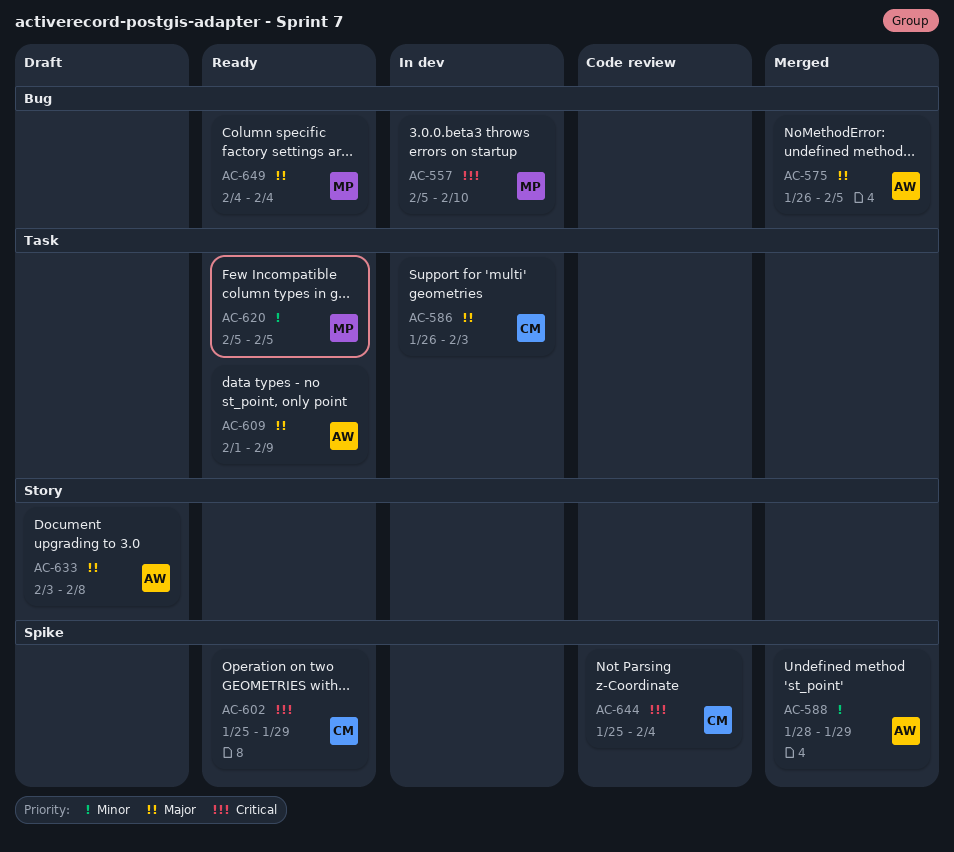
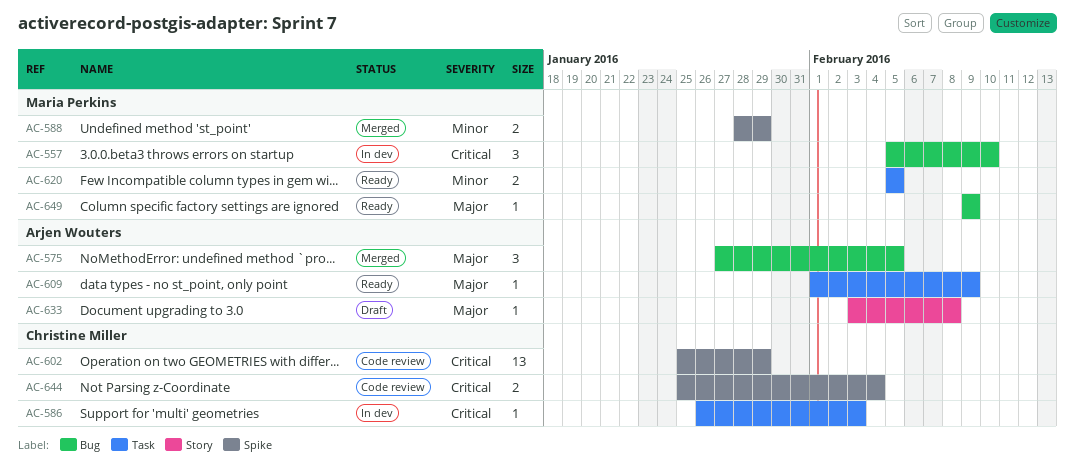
AC-575, start: Jan 26 -> Jan 27
AC-586, priority: Major -> Critical
AC-588, owner: Arjen Wouters -> Maria Perkins
AC-602, status: Ready -> Code review
AC-649, start: Feb 4 -> Feb 9
AC-649, due: Feb 4 -> Feb 9

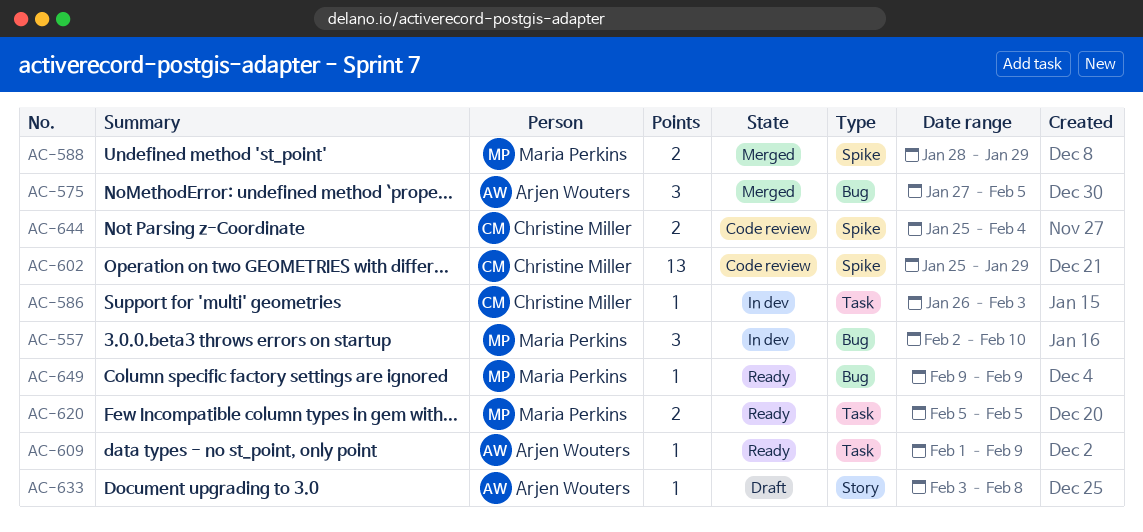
AC-557, start: Feb 5 -> Feb 2

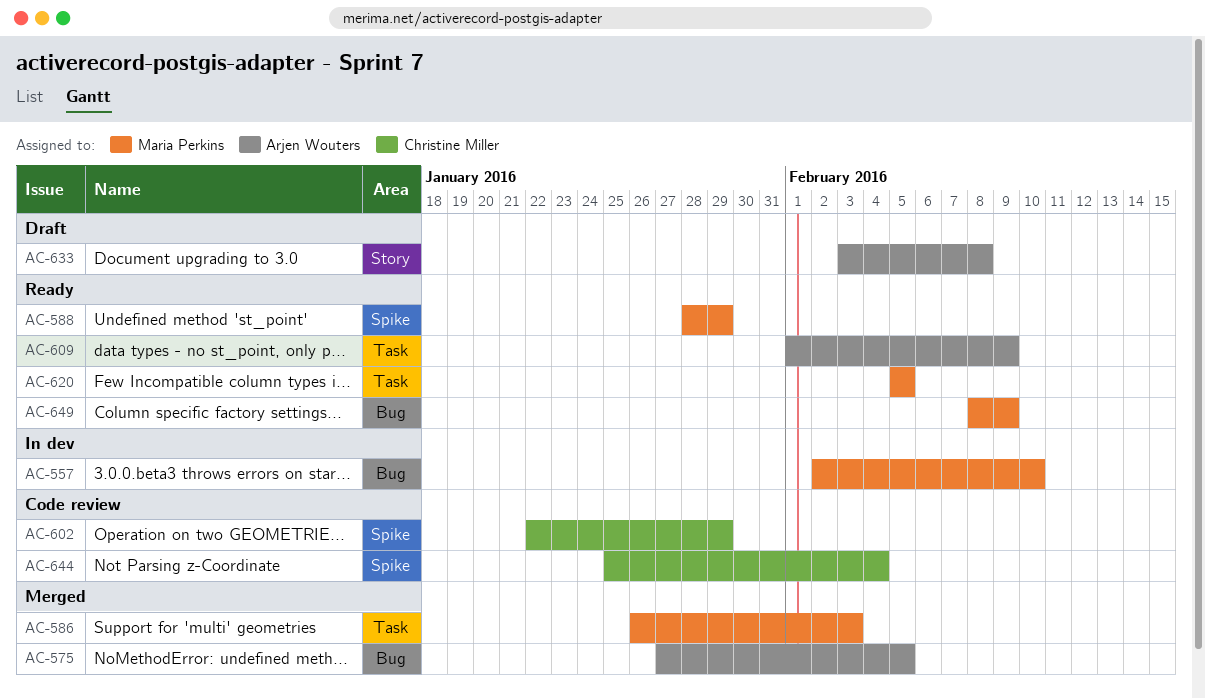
AC-586, status: In dev -> Merged
AC-586, owner: Christine Miller -> Maria Perkins
AC-588, status: Merged -> Ready
AC-602, start: Jan 25 -> Jan 22
AC-649, start: Feb 9 -> Feb 8

